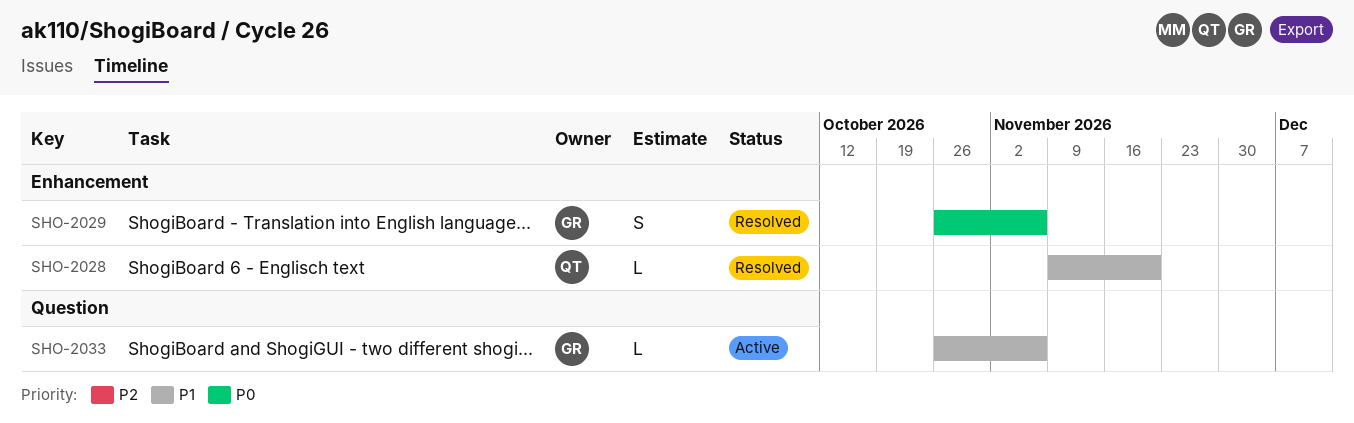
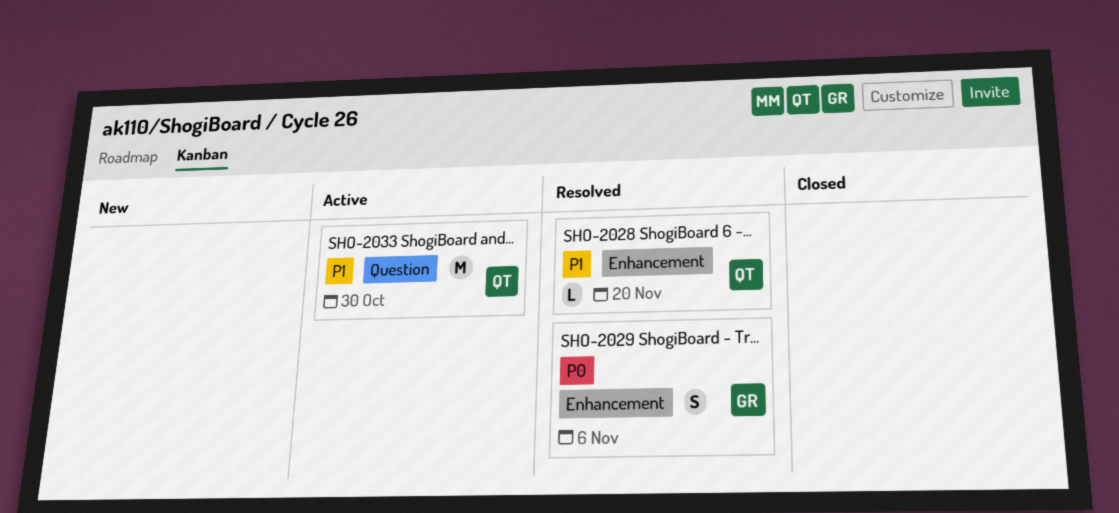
SHO-2033, owner: GR -> QT
SHO-2033, estimate: L -> M
SHO-2033, due: Nov 6 -> Oct 30

